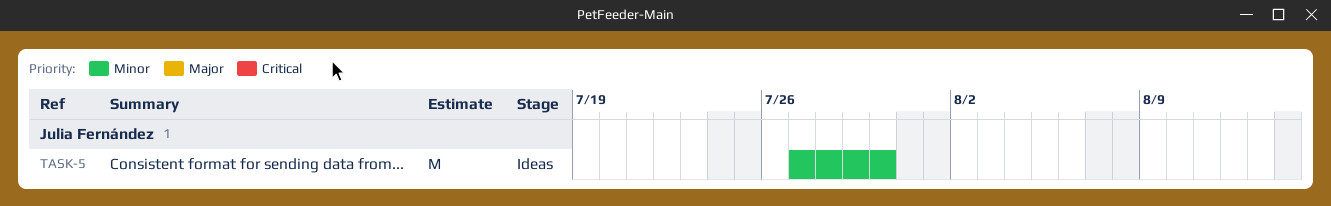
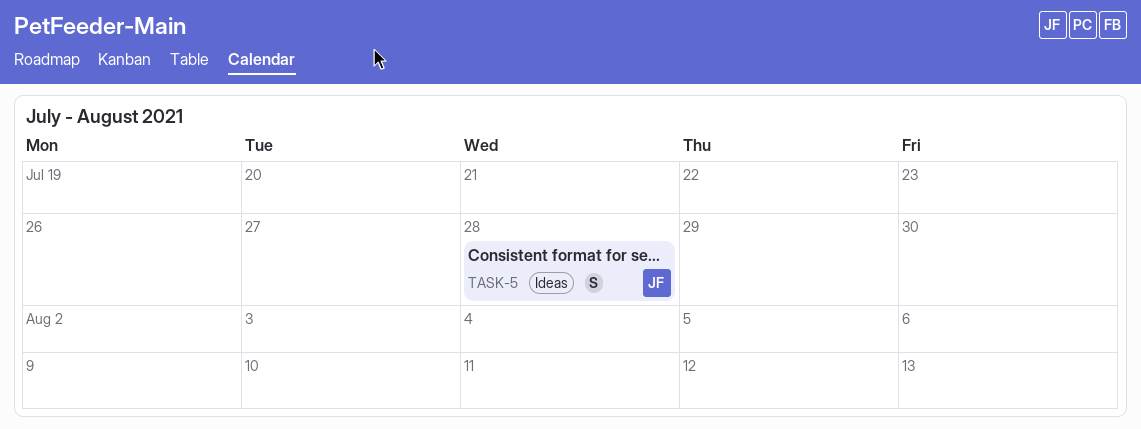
TASK-5, estimate: M -> S
TASK-5, due: Jul 30 -> Jul 28

